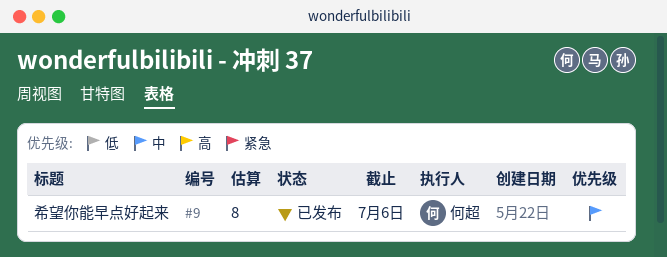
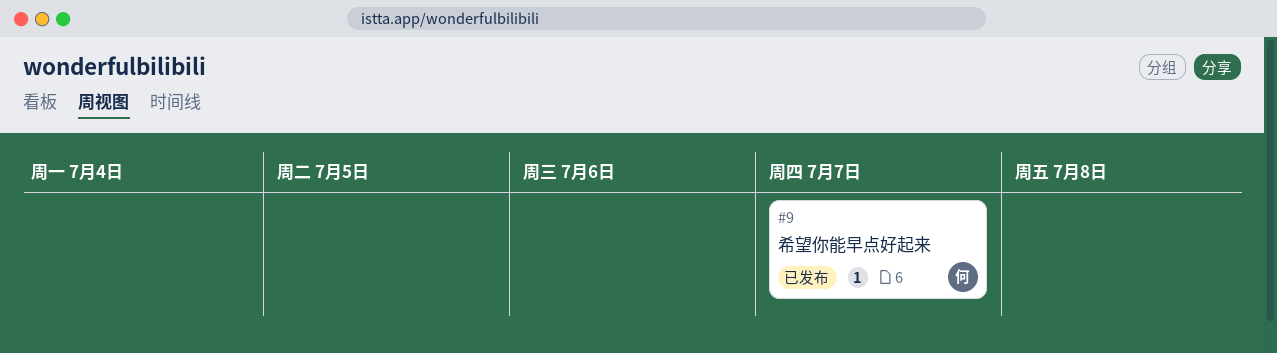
#9, estimate: 8 -> 1
#9, due: Jul 6 -> Jul 7

